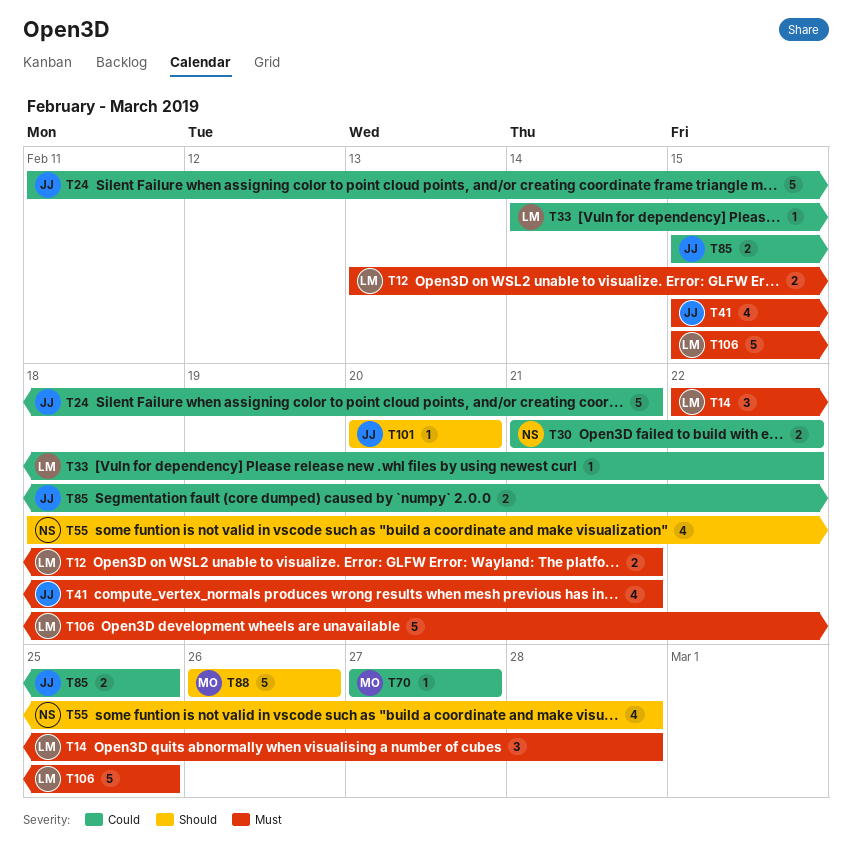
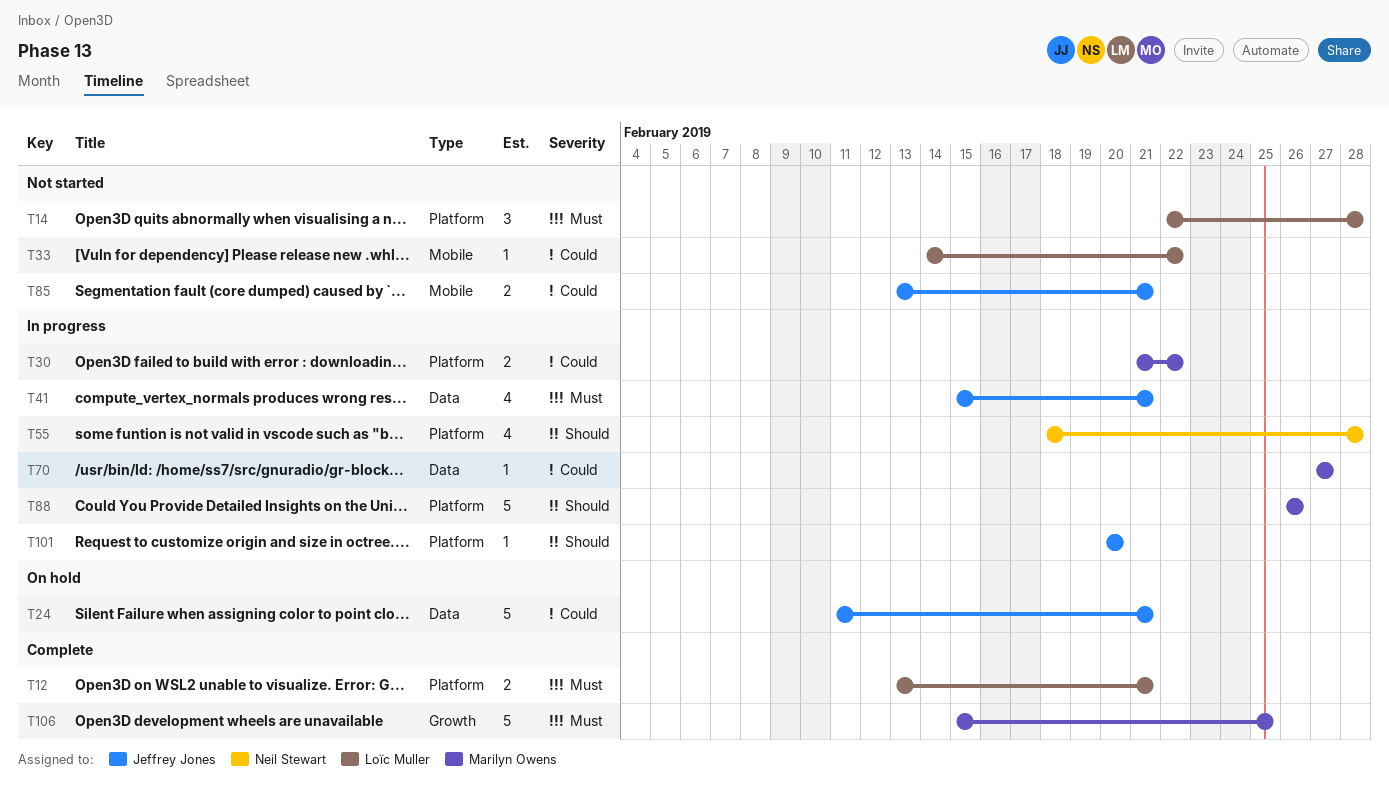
T30, owner: Neil Stewart -> Marilyn Owens
T85, start: Feb 15 -> Feb 13
T85, due: Feb 25 -> Feb 21
T106, owner: Loïc Muller -> Marilyn Owens

